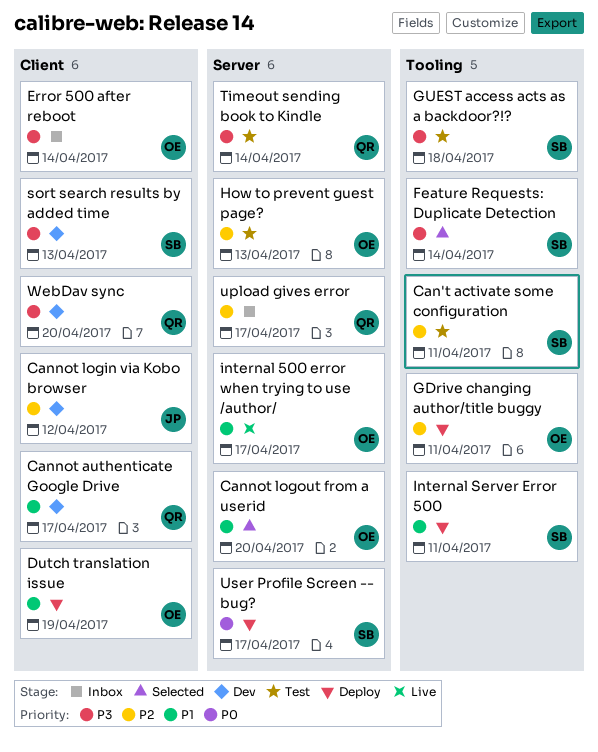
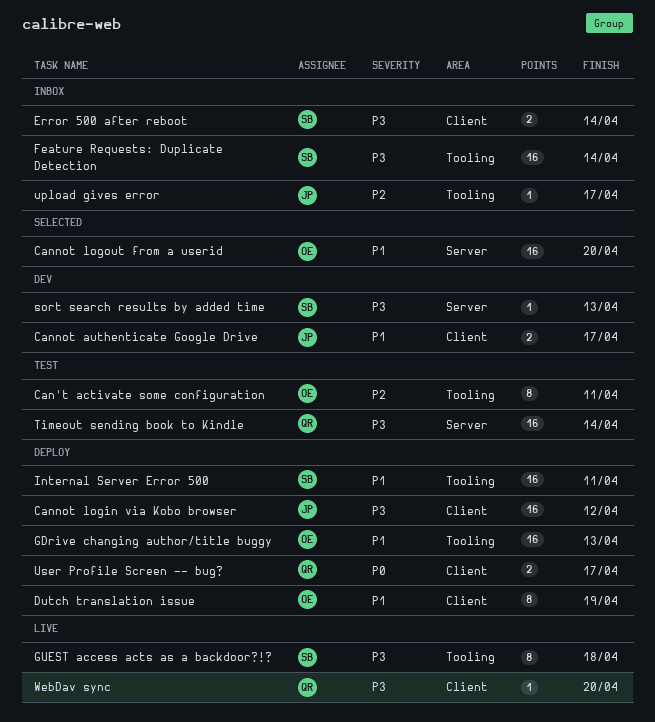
Can't activate some configuration, owner: SB -> OE
Cannot authenticate Google Drive, owner: QR -> JP
Cannot login via Kobo browser, status: Dev -> Deploy
Cannot login via Kobo browser, priority: P2 -> P3
Error 500 after reboot, owner: OE -> SB
Feature Requests: Duplicate Detection, status: Selected -> Inbox
GDrive changing author/title buggy, priority: P2 -> P1
GDrive changing author/title buggy, due: Apr 11 -> Apr 13
GUEST access acts as a backdoor?!?, status: Test -> Live
How to prevent guest page?: present -> none
internal 500 error when trying to use /author/: present -> none
sort search results by added time, label: Client -> Server
upload gives error, owner: QR -> JP
upload gives error, label: Server -> Tooling
User Profile Screen -- bug?, owner: SB -> QR
User Profile Screen -- bug?, label: Server -> Client
WebDav sync, status: Dev -> Live

